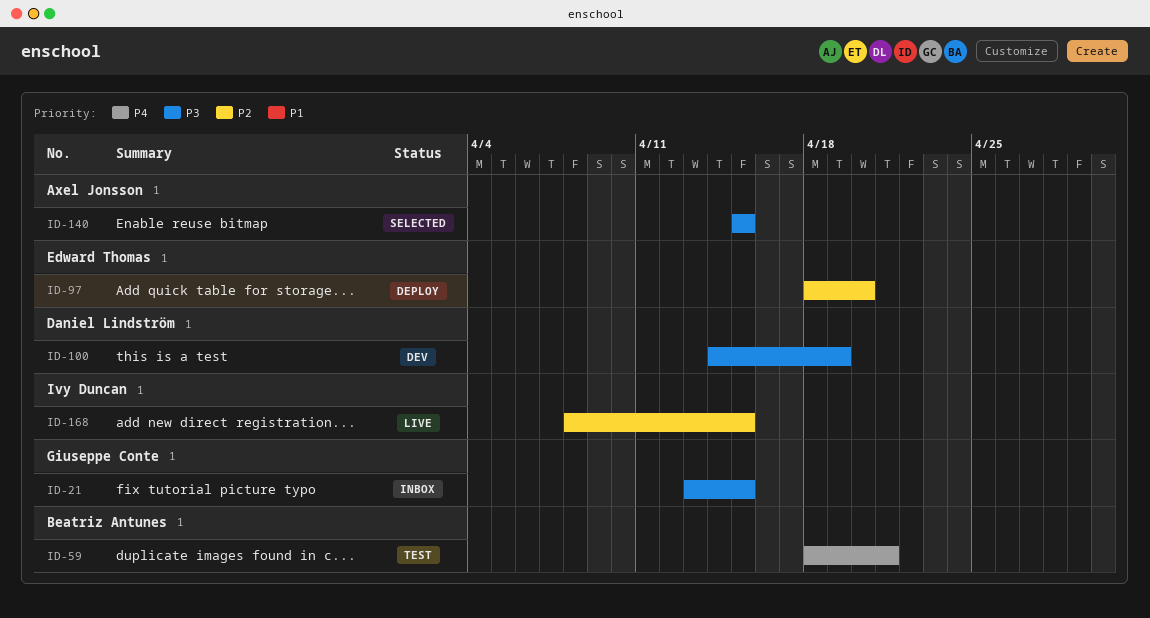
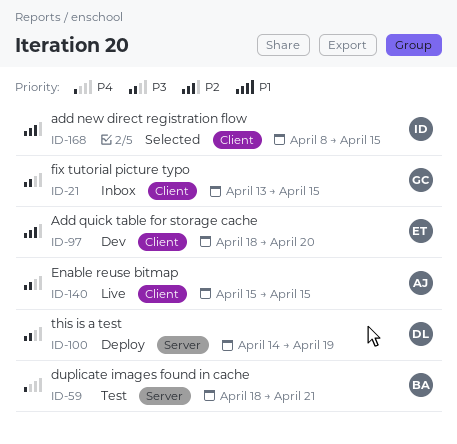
ID-97, status: Deploy -> Dev
ID-100, status: Dev -> Deploy
ID-140, status: Selected -> Live
ID-168, status: Live -> Selected

